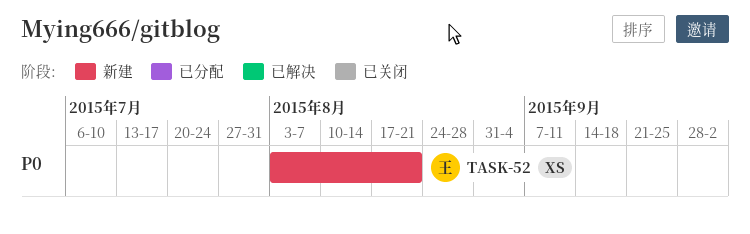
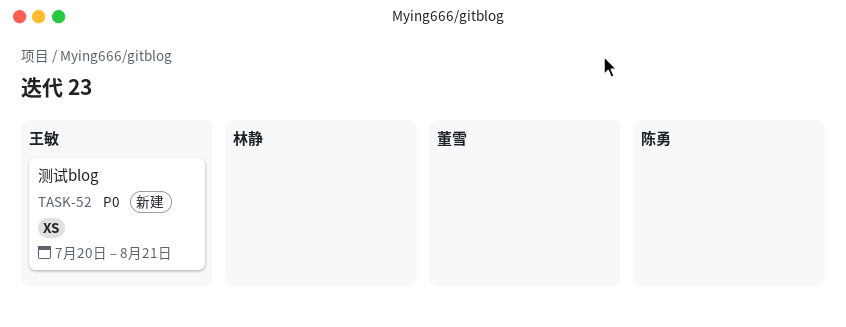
TASK-52, start: Aug 3 -> Jul 20

